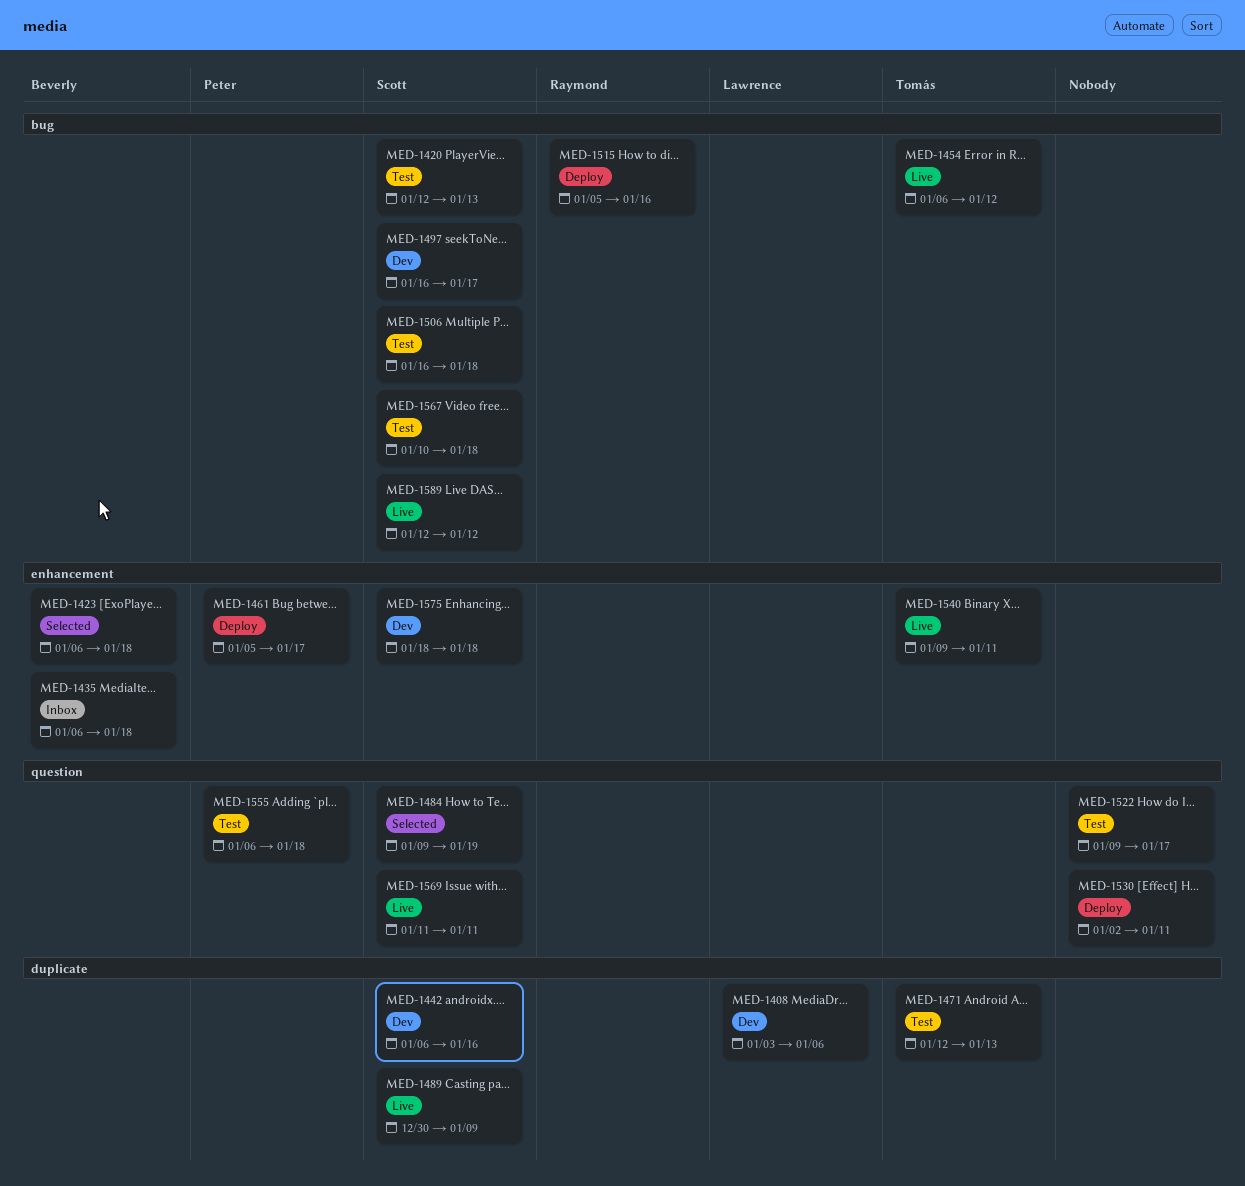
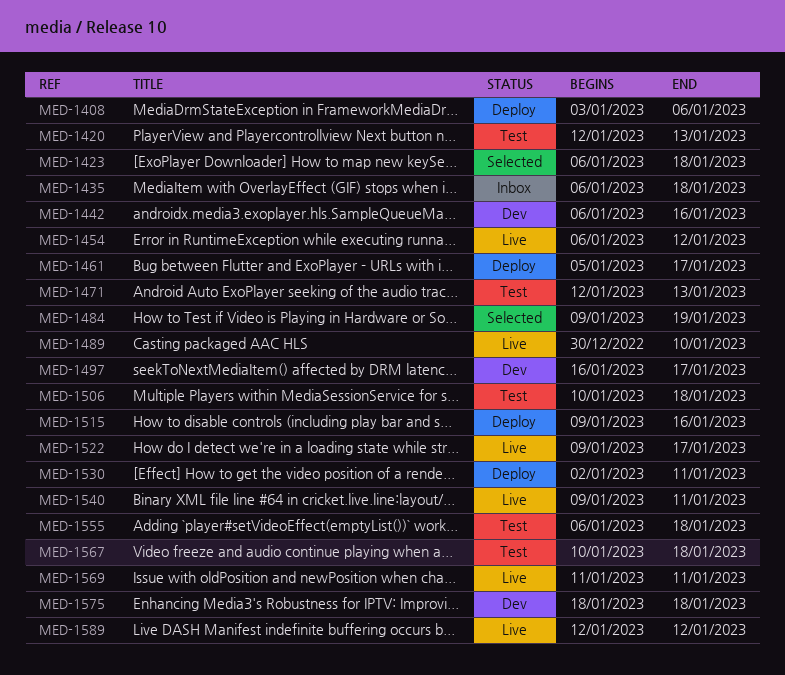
MED-1408, status: Dev -> Deploy
MED-1489, due: Jan 9 -> Jan 10
MED-1506, start: Jan 16 -> Jan 10
MED-1515, start: Jan 5 -> Jan 9
MED-1522, status: Test -> Live

